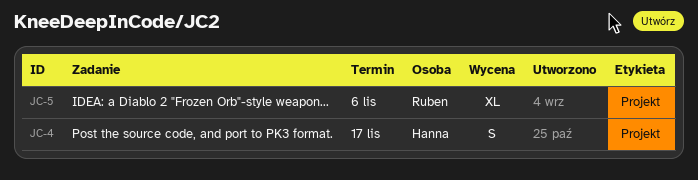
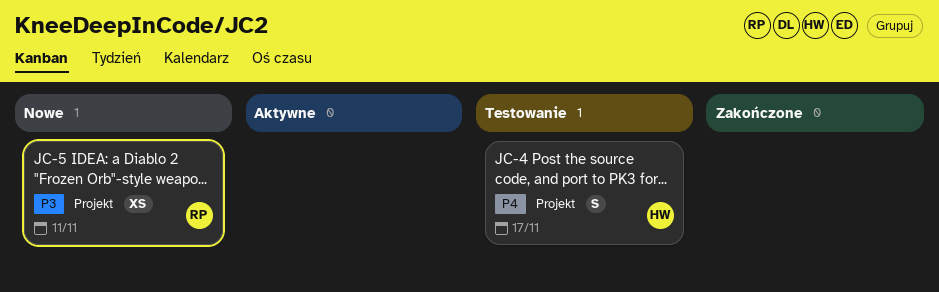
JC-5, estimate: XL -> XS
JC-5, due: Nov 6 -> Nov 11

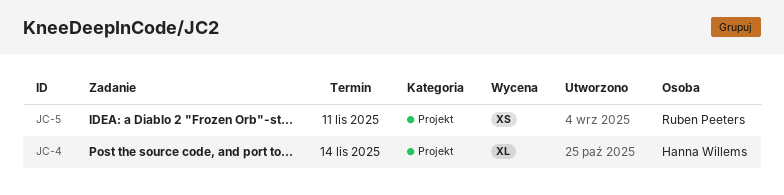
JC-4, estimate: S -> XL
JC-4, due: Nov 17 -> Nov 14

